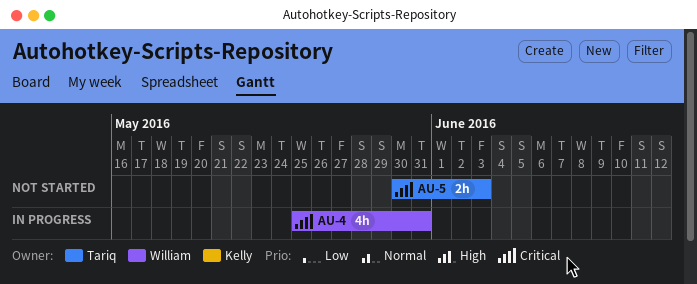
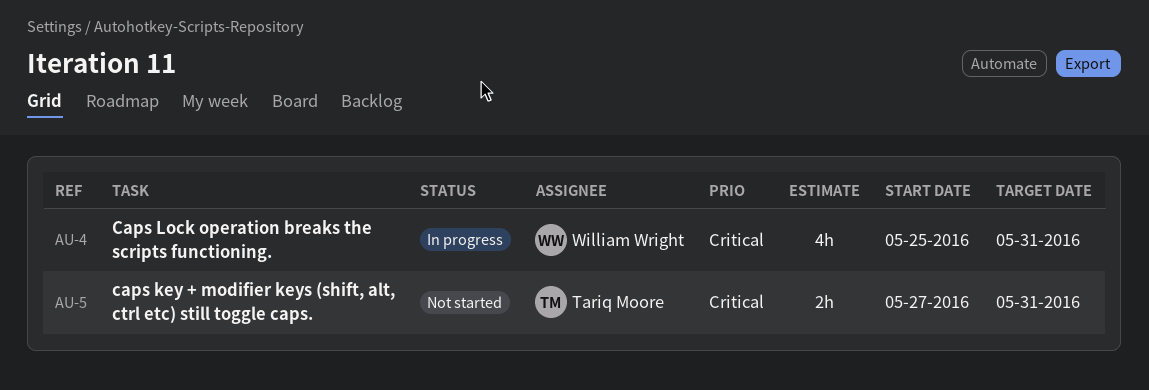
AU-5, start: May 30 -> May 27
AU-5, due: Jun 3 -> May 31

